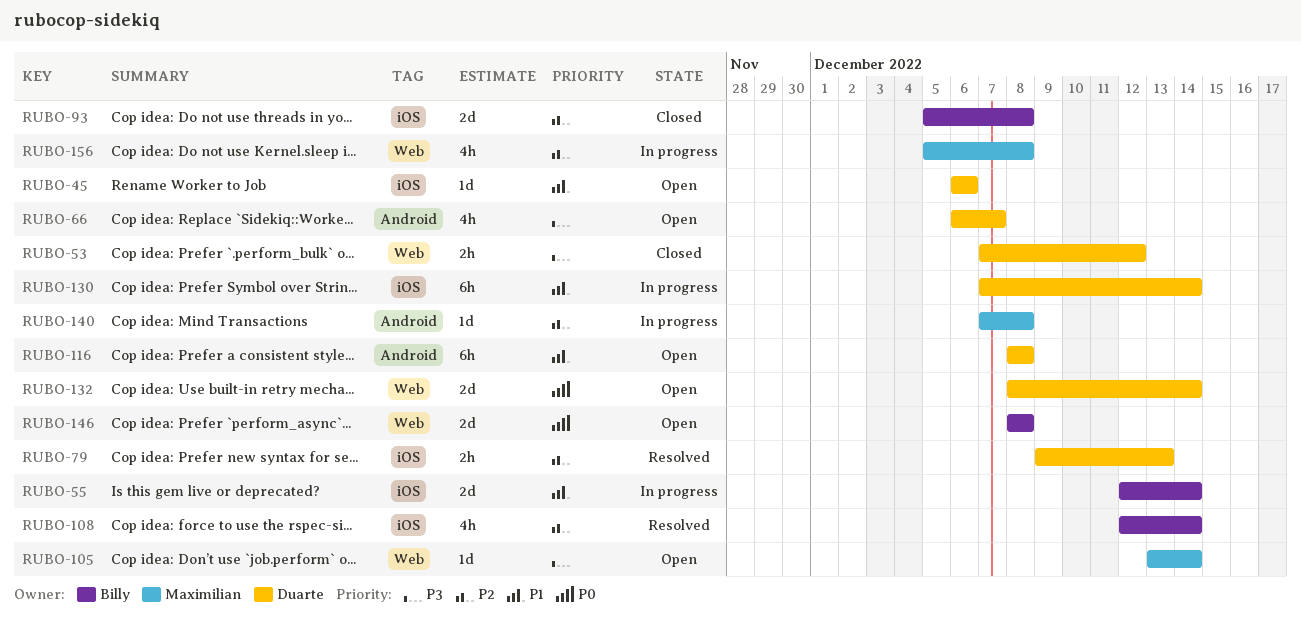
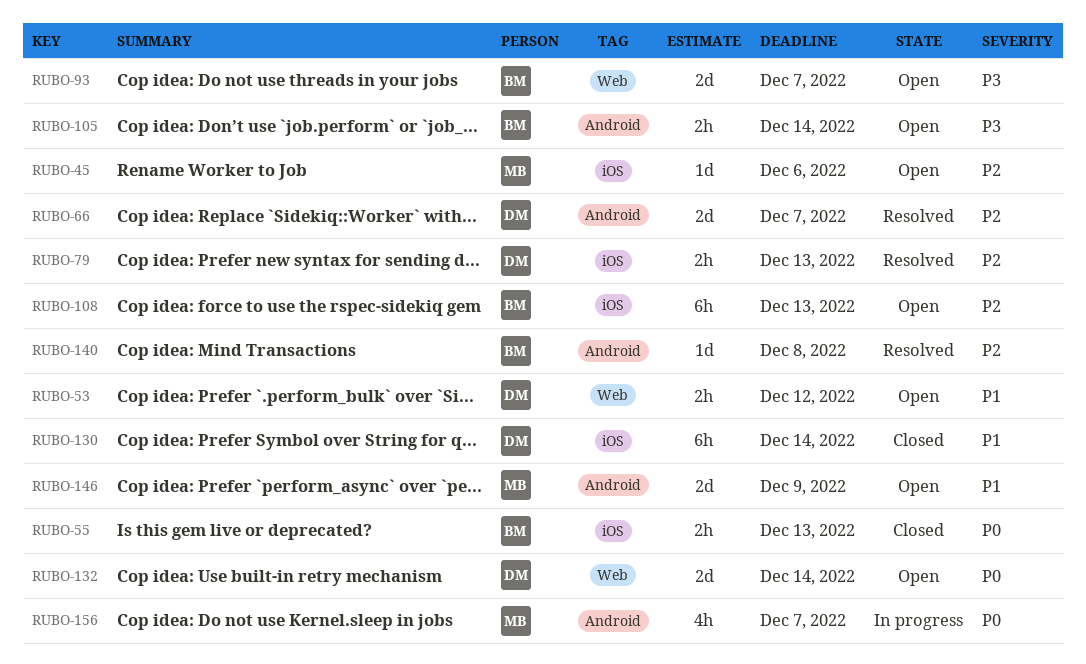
RUBO-45, owner: Duarte -> Maximilian
RUBO-45, priority: P1 -> P2
RUBO-53, status: Closed -> Open
RUBO-53, priority: P3 -> P1
RUBO-55, status: In progress -> Closed
RUBO-55, priority: P1 -> P0
RUBO-55, estimate: 2d -> 2h
RUBO-55, due: Dec 14 -> Dec 13
RUBO-66, status: Open -> Resolved
RUBO-66, priority: P3 -> P2
RUBO-66, estimate: 4h -> 2d
RUBO-93, status: Closed -> Open
RUBO-93, priority: P2 -> P3
RUBO-93, label: iOS -> Web
RUBO-93, due: Dec 8 -> Dec 7
RUBO-105, owner: Maximilian -> Billy
RUBO-105, label: Web -> Android
RUBO-105, estimate: 1d -> 2h
RUBO-108, status: Resolved -> Open
RUBO-108, estimate: 4h -> 6h
RUBO-108, due: Dec 14 -> Dec 13
RUBO-116: present -> none
RUBO-130, status: In progress -> Closed
RUBO-140, status: In progress -> Resolved
RUBO-140, owner: Maximilian -> Billy
RUBO-146, owner: Billy -> Maximilian
RUBO-146, priority: P0 -> P1
RUBO-146, label: Web -> Android
RUBO-146, due: Dec 8 -> Dec 9
RUBO-156, priority: P2 -> P0
RUBO-156, label: Web -> Android
RUBO-156, due: Dec 8 -> Dec 7

